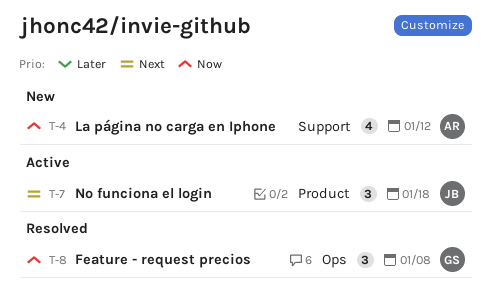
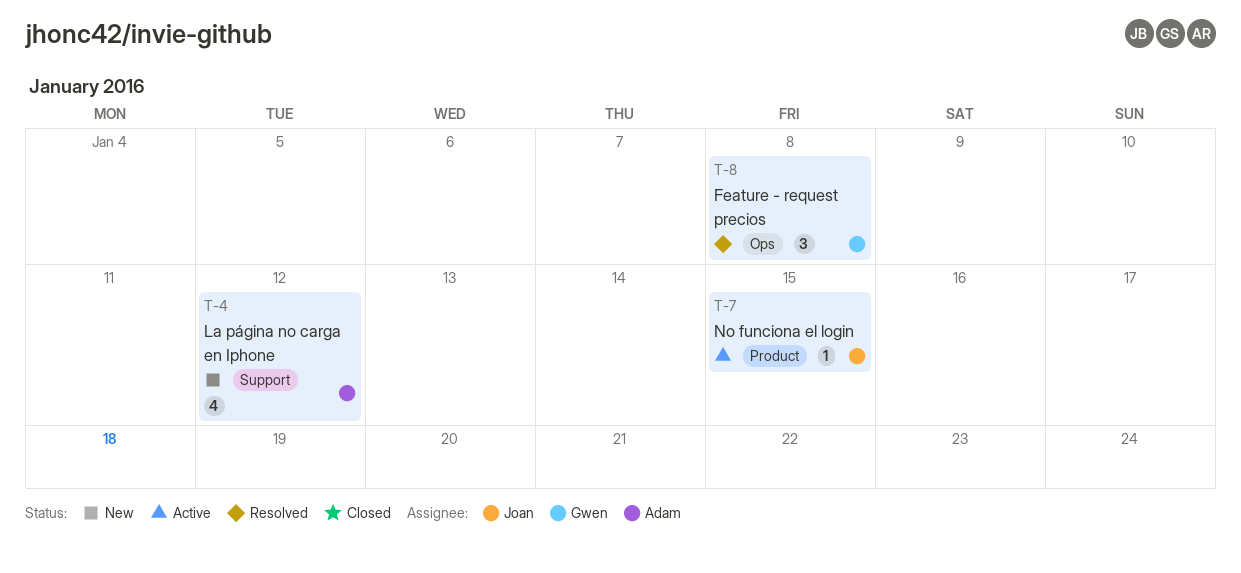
T-7, estimate: 3 -> 1
T-7, due: Jan 18 -> Jan 15

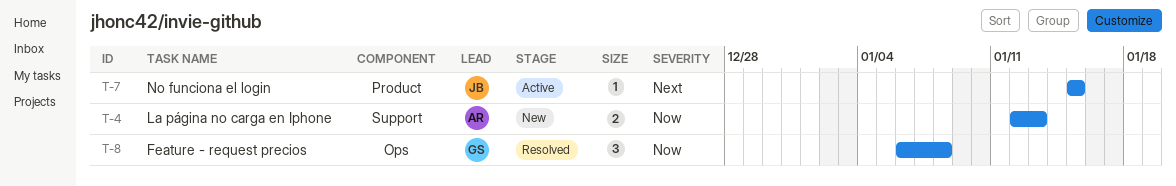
T-4, estimate: 4 -> 2
T-4, due: Jan 12 -> Jan 13

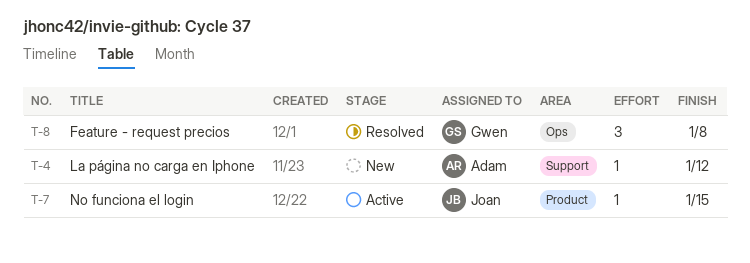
T-4, estimate: 2 -> 1
T-4, due: Jan 13 -> Jan 12

